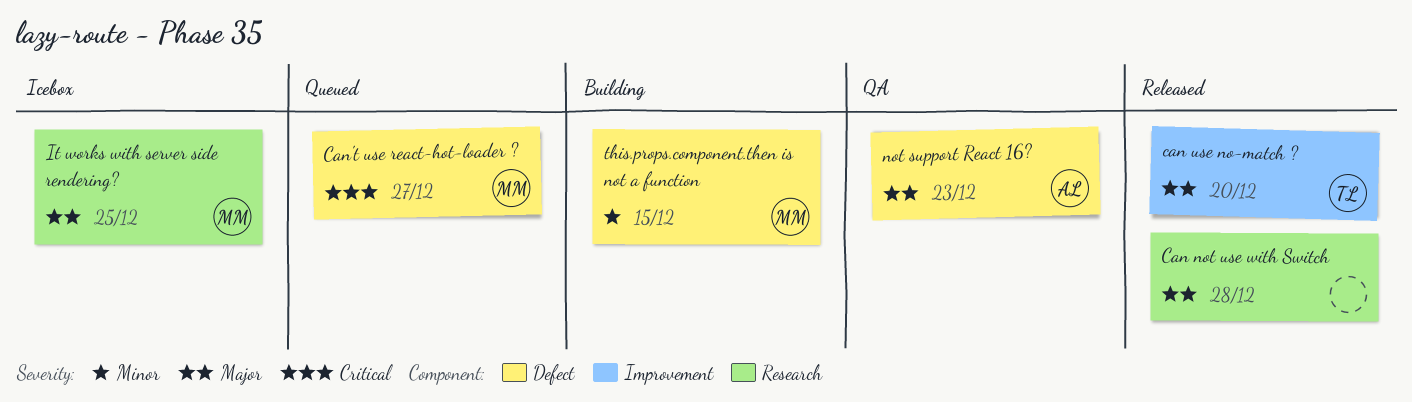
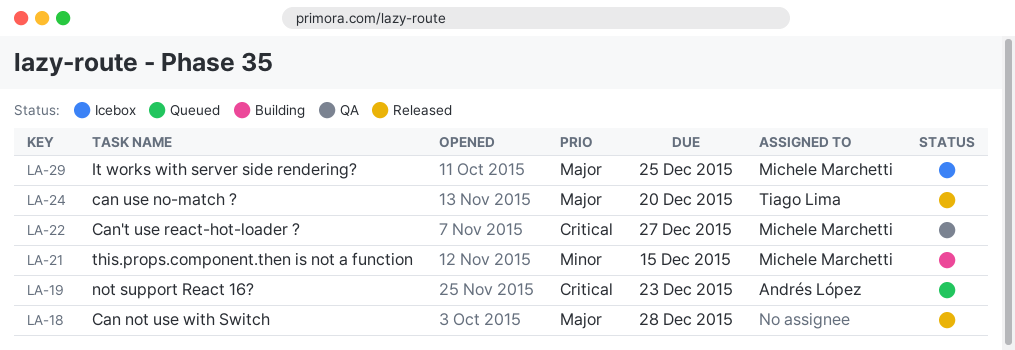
Can't use react-hot-loader ?, status: Queued -> QA
not support React 16?, status: QA -> Queued
not support React 16?, priority: Major -> Critical

